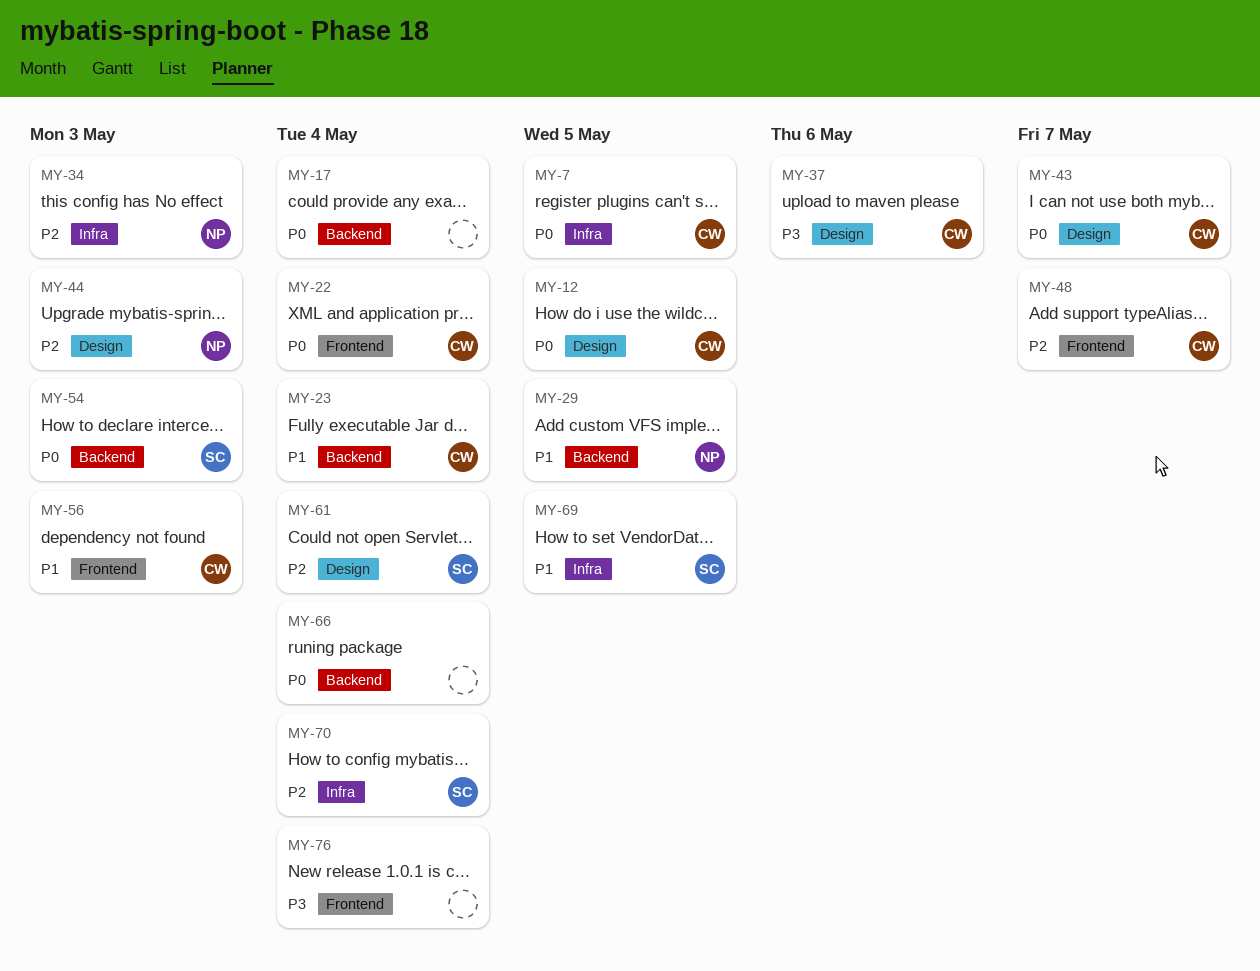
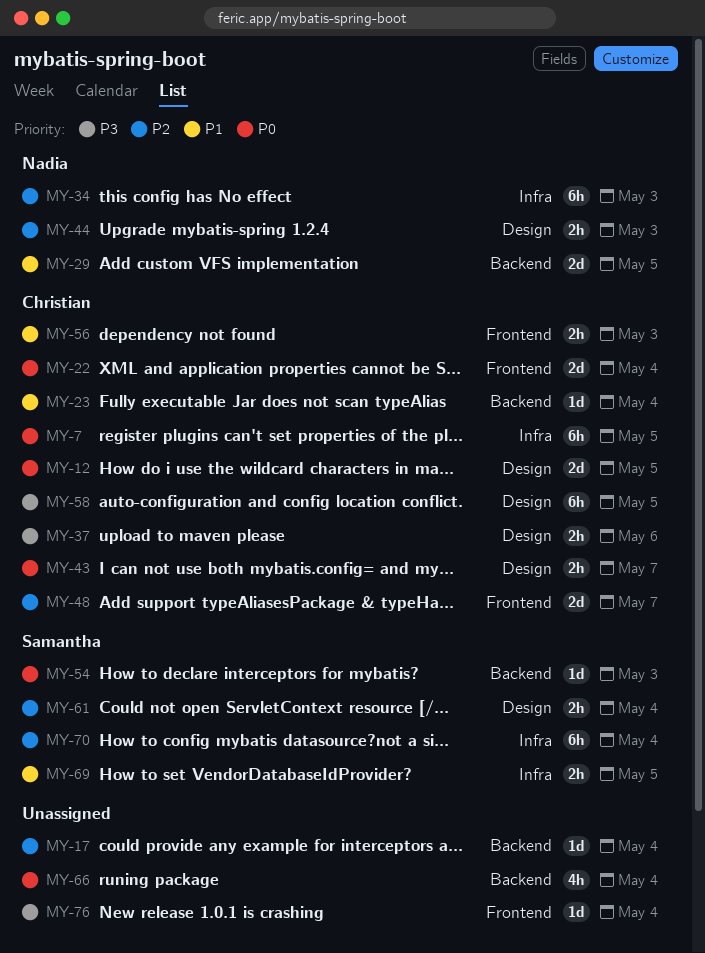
MY-17, priority: P0 -> P2
MY-58: none -> present

